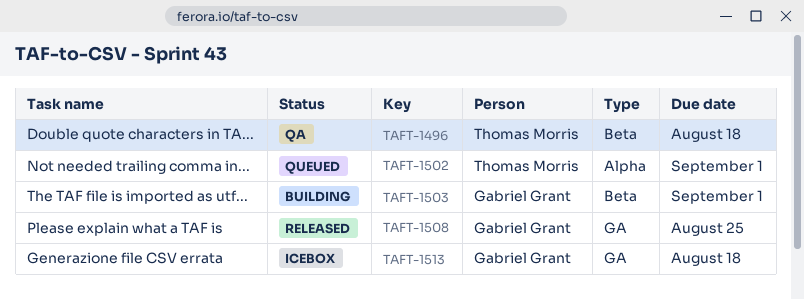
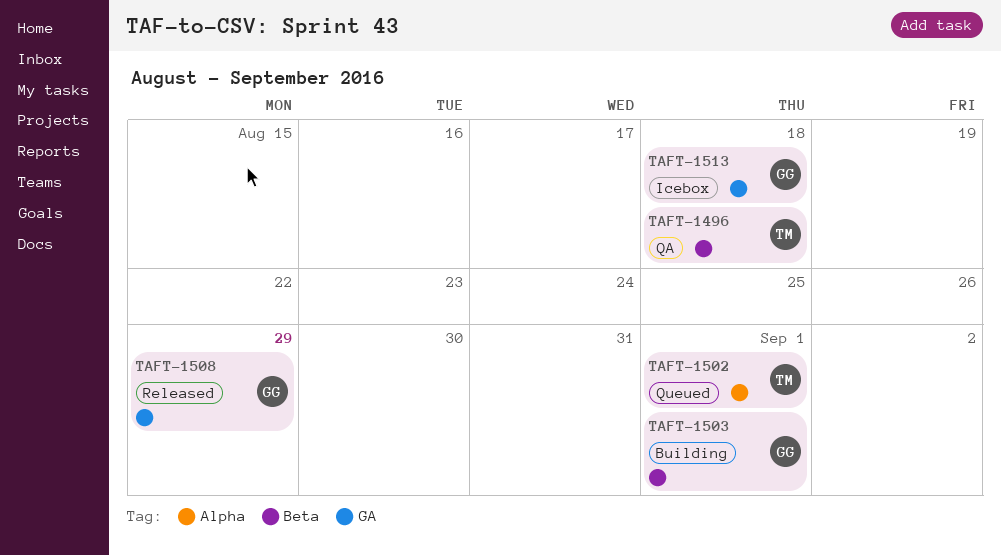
TAFT-1508, due: Aug 25 -> Aug 29

